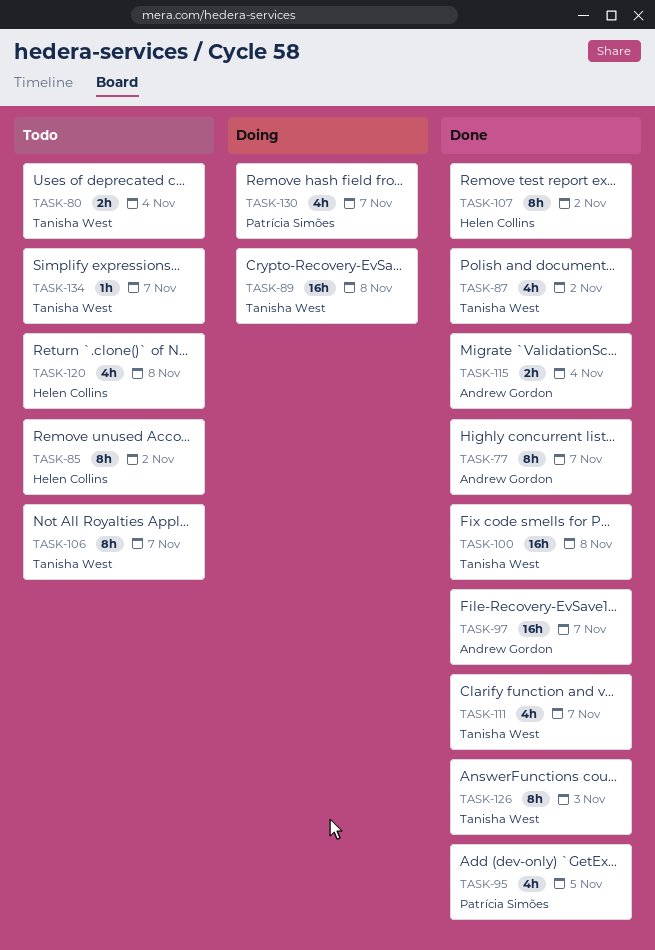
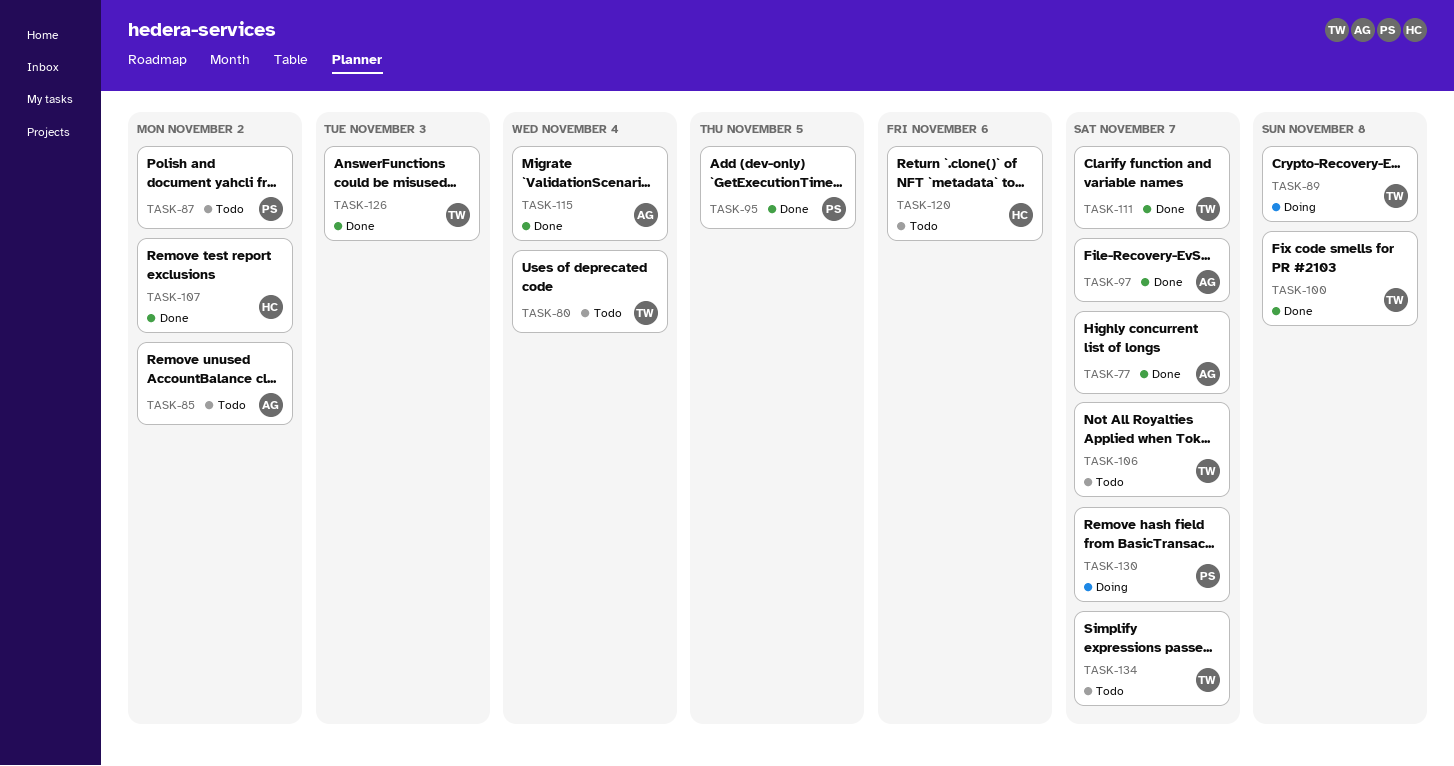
TASK-85, owner: Helen Collins -> Andrew Gordon
TASK-87, status: Done -> Todo
TASK-87, owner: Tanisha West -> Patrícia Simões
TASK-120, due: Nov 8 -> Nov 6

